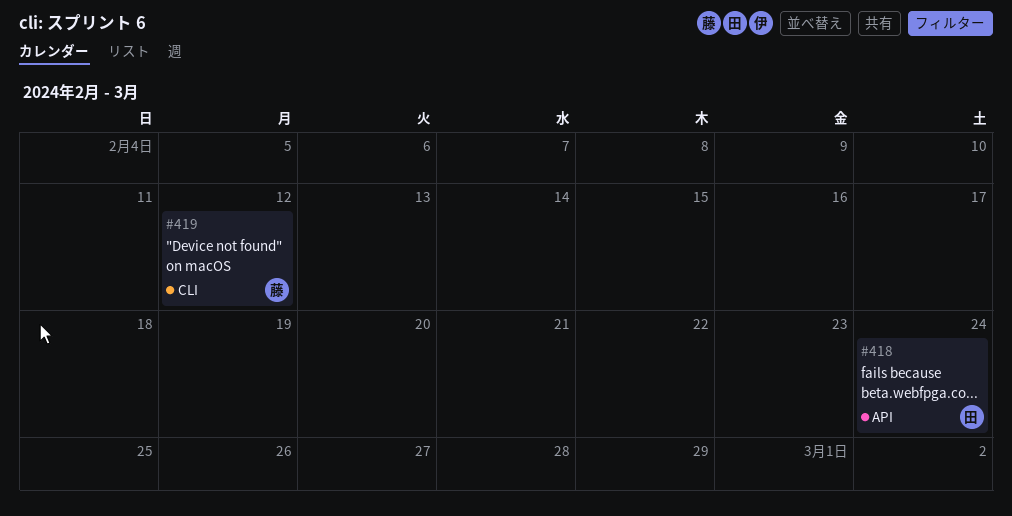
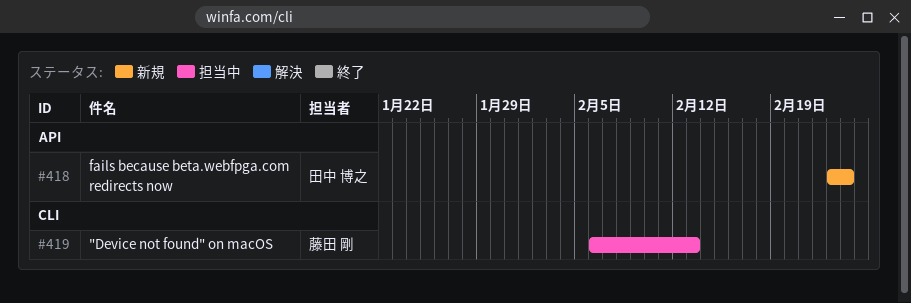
#419, due: Feb 12 -> Feb 13

